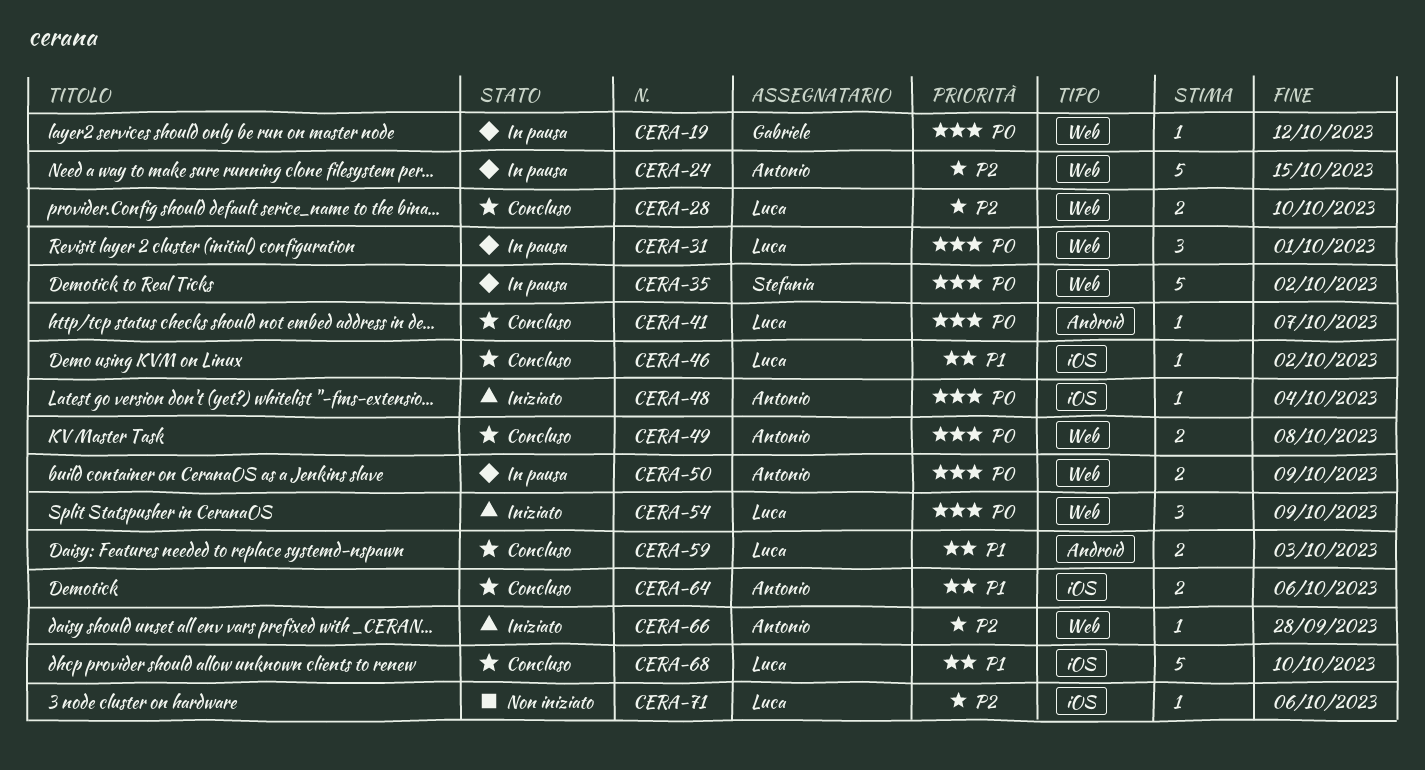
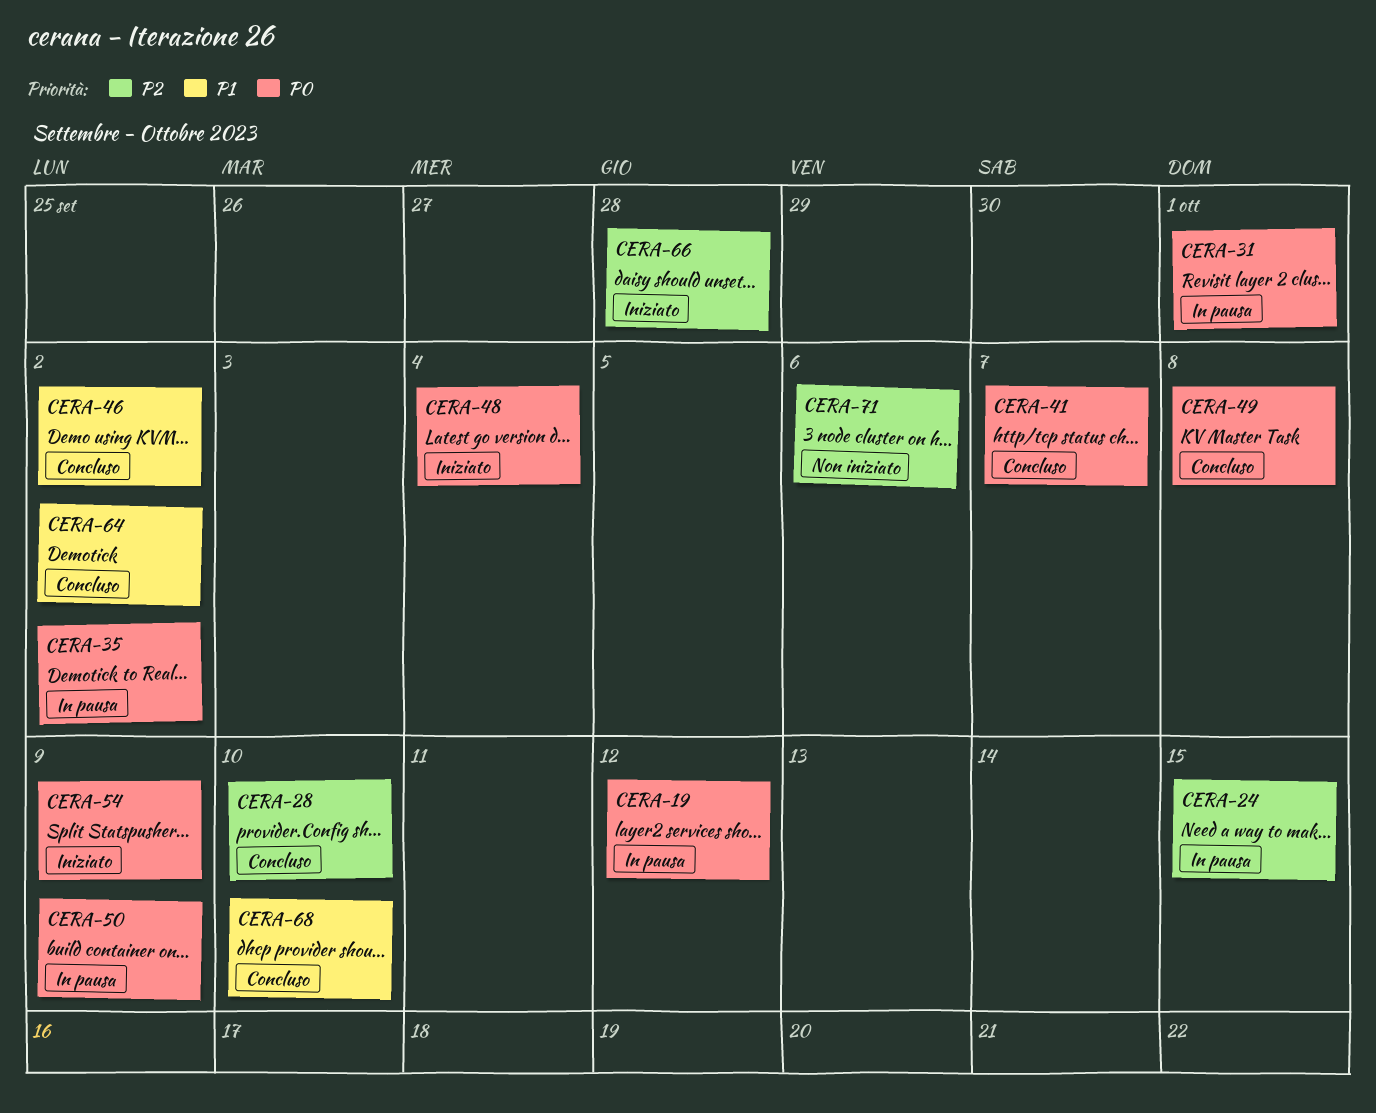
CERA-59: present -> none
CERA-64, due: Oct 6 -> Oct 2

